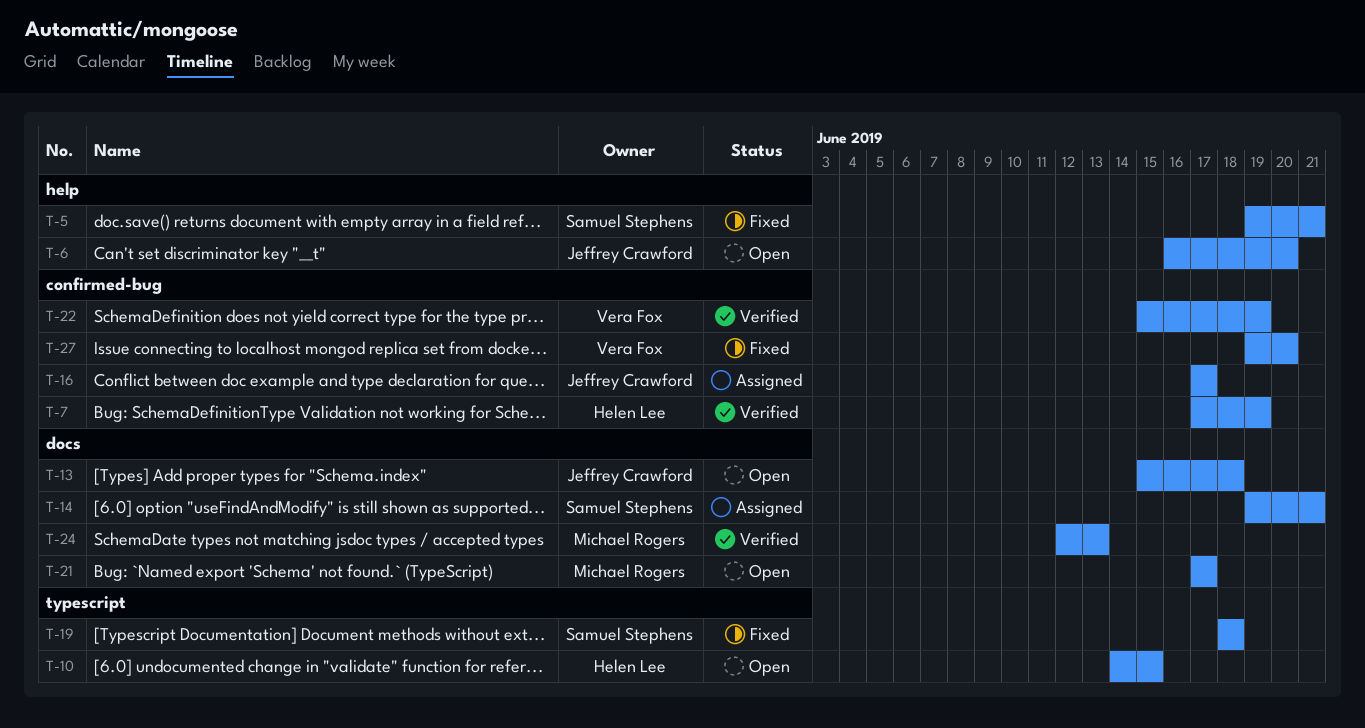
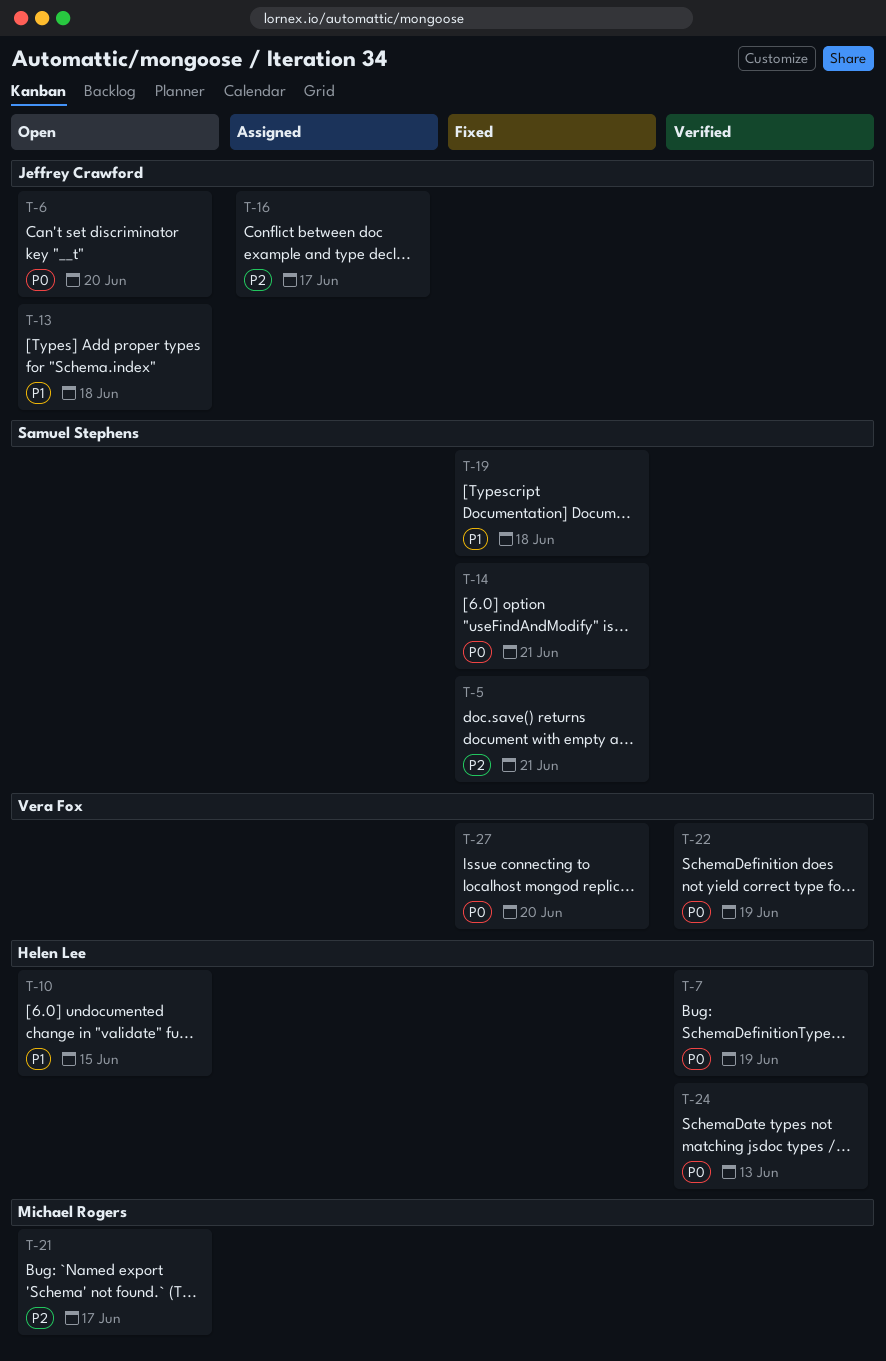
T-14, status: Assigned -> Fixed
T-24, owner: Michael Rogers -> Helen Lee

